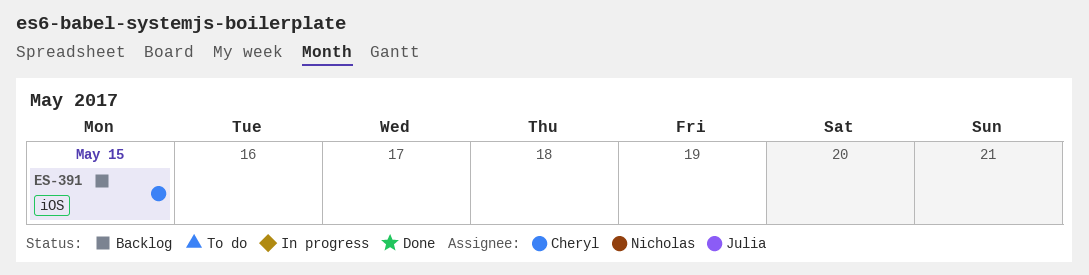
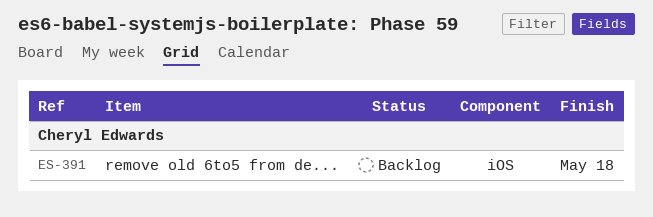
ES-391, due: May 15 -> May 18

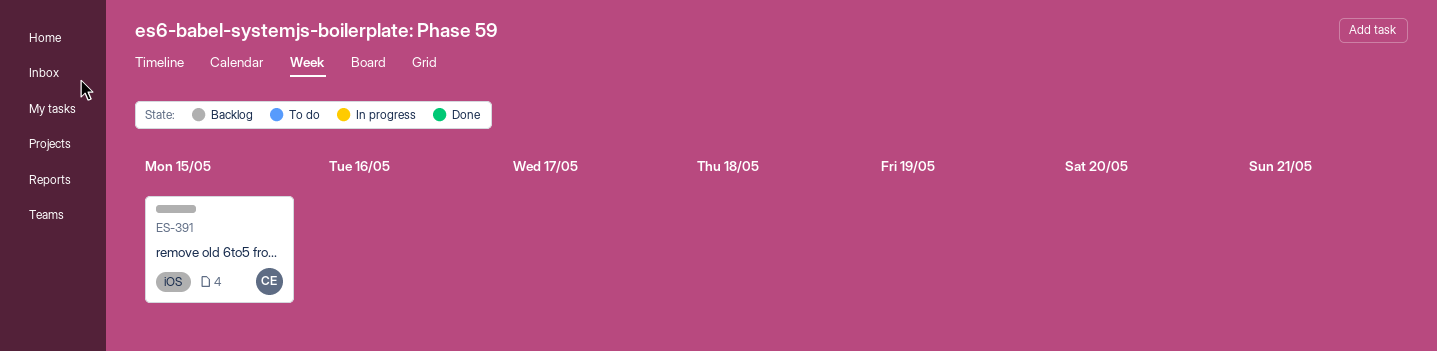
ES-391, due: May 18 -> May 15

